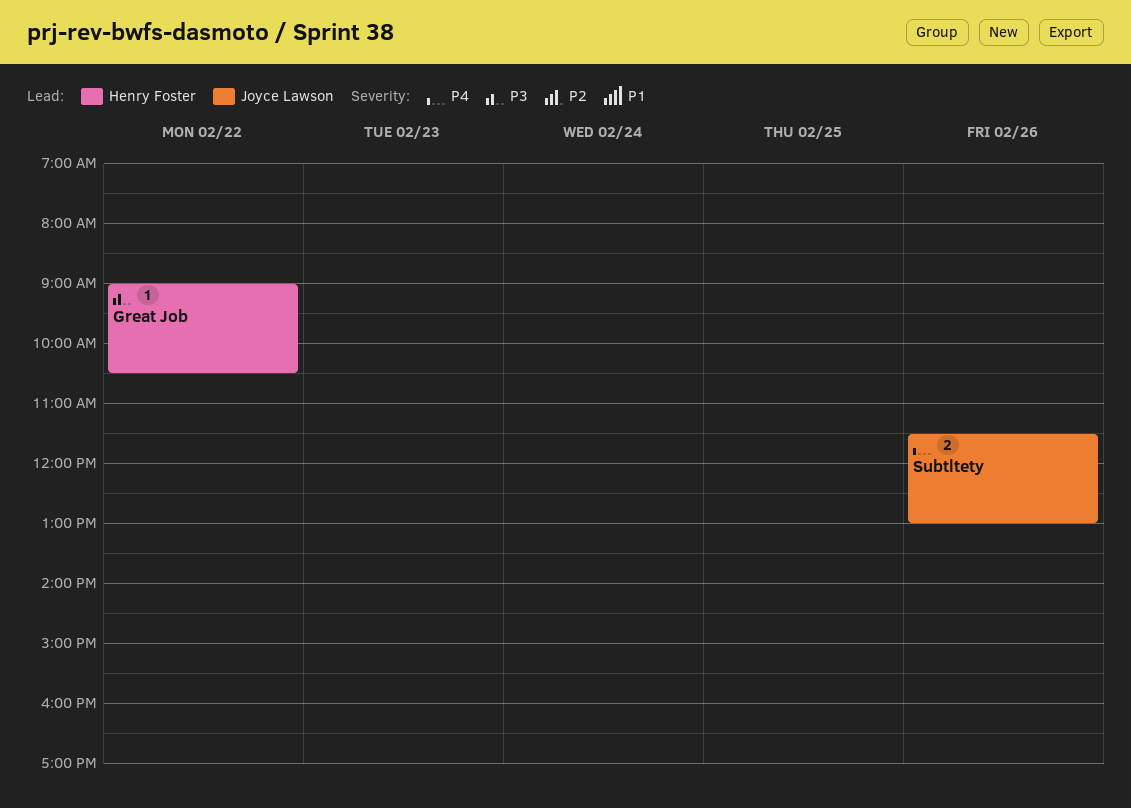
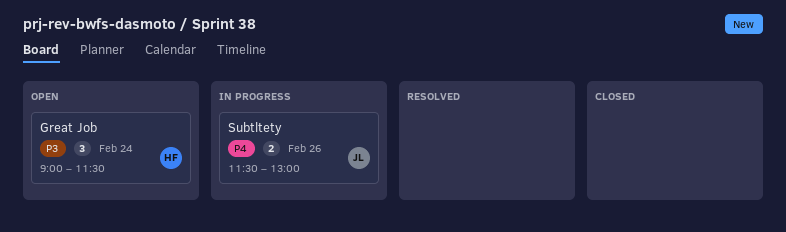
Great Job, estimate: 1 -> 3
Great Job, day: Feb 22 -> Feb 24
Great Job, ends: 10:30 -> 11:30

